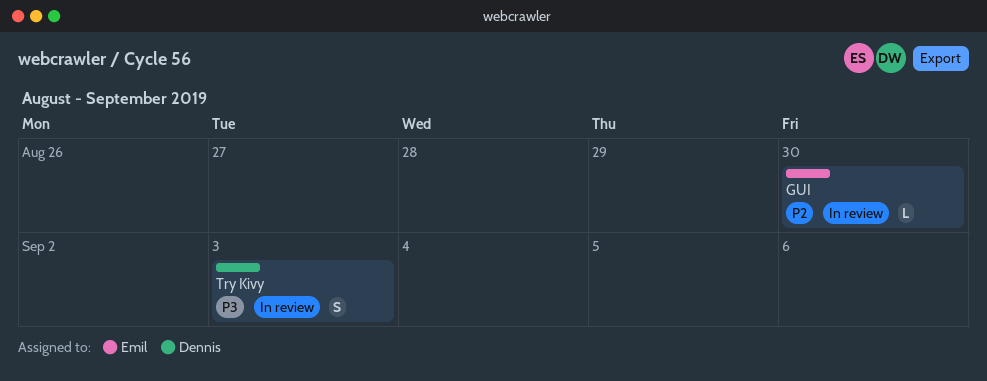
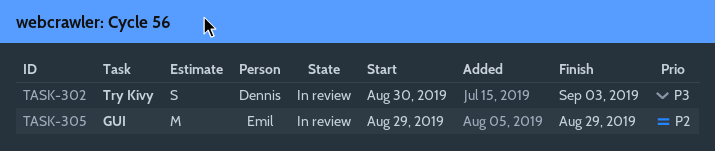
GUI, estimate: L -> M
GUI, due: Aug 30 -> Aug 29

